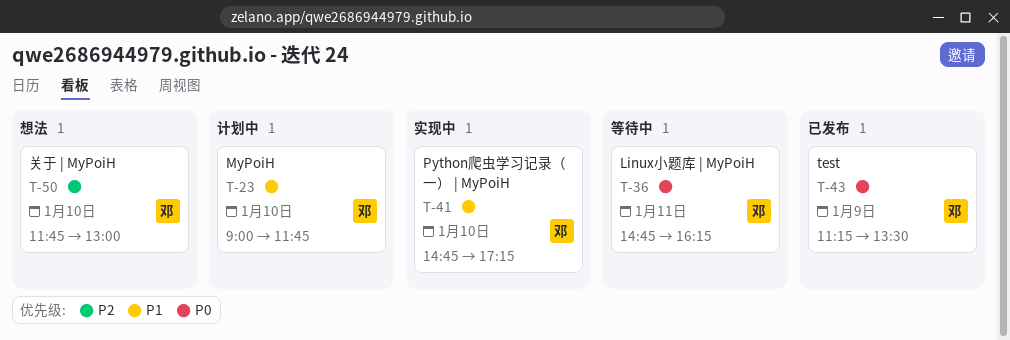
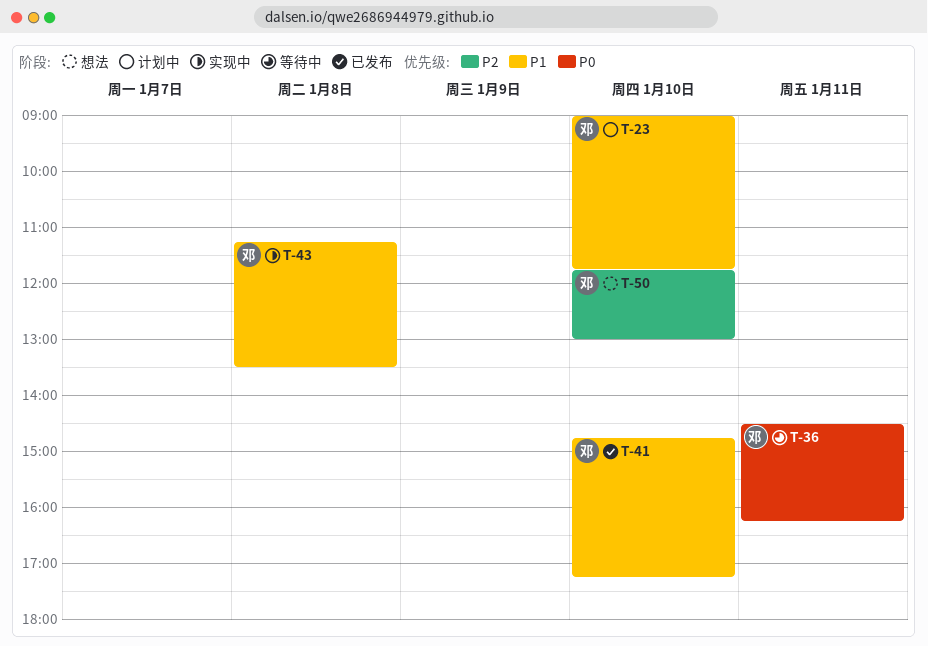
T-36, begins: 14:45 -> 14:30
T-41, status: 实现中 -> 已发布
T-43, status: 已发布 -> 实现中
T-43, priority: P0 -> P1
T-43, day: Jan 9 -> Jan 8

